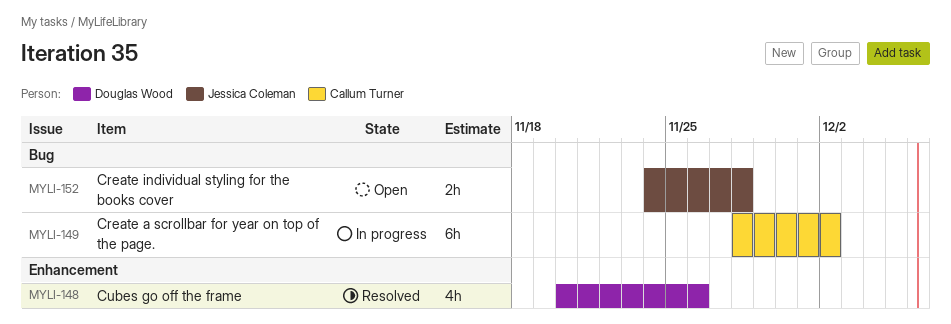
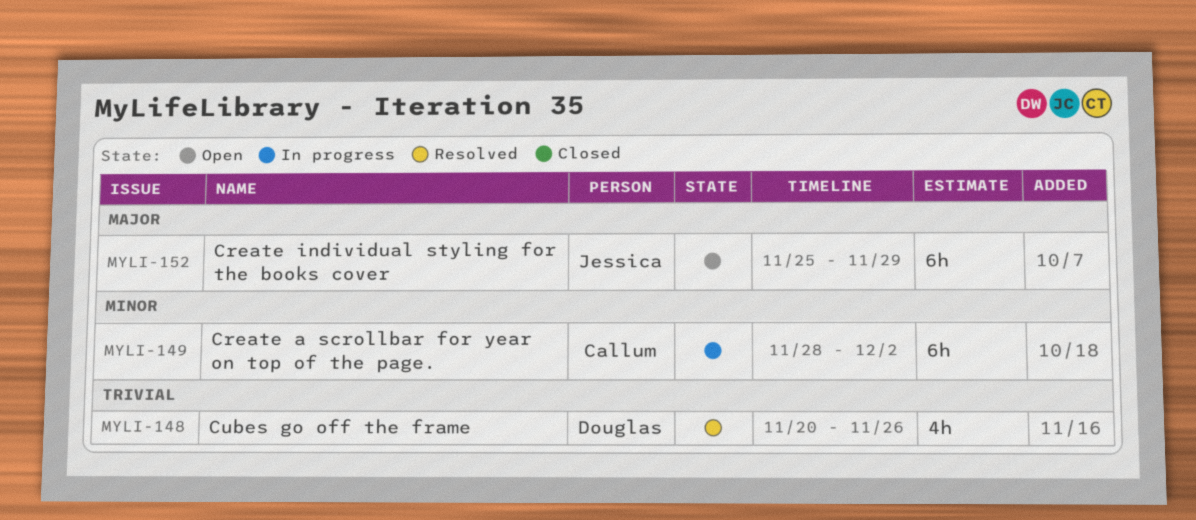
MYLI-152, estimate: 2h -> 6h
MYLI-152, start: Nov 24 -> Nov 25
MYLI-152, due: Nov 28 -> Nov 29

